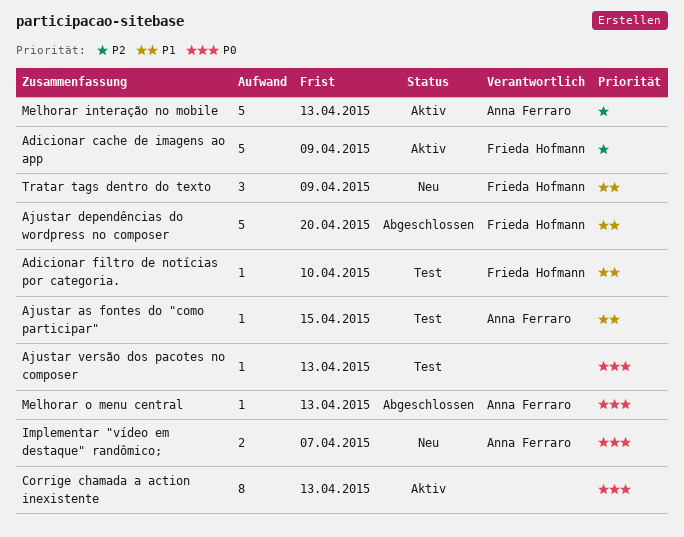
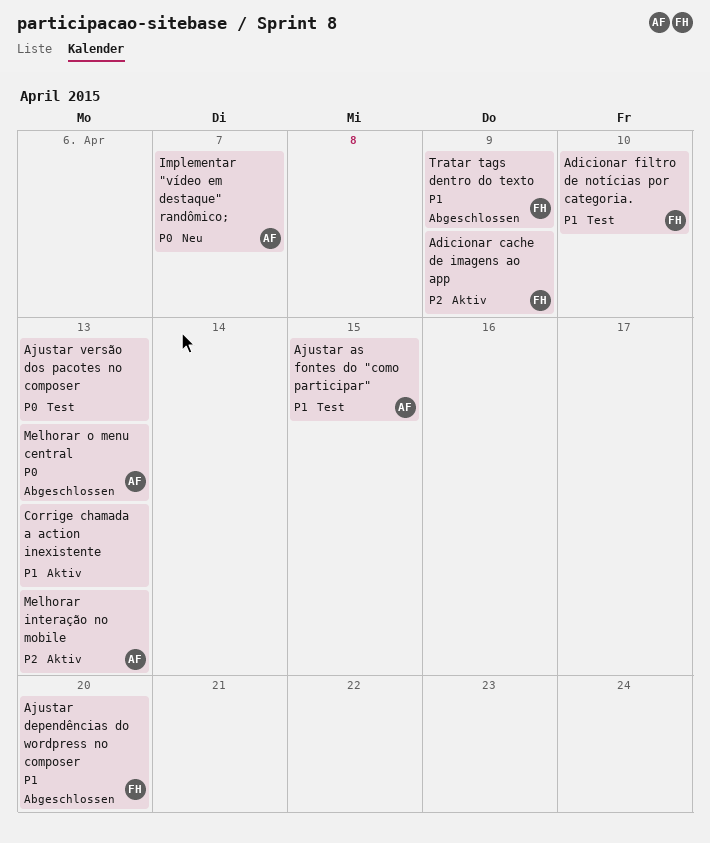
Corrige chamada a action inexistente, priority: P0 -> P1
Tratar tags dentro do texto, status: Neu -> Abgeschlossen

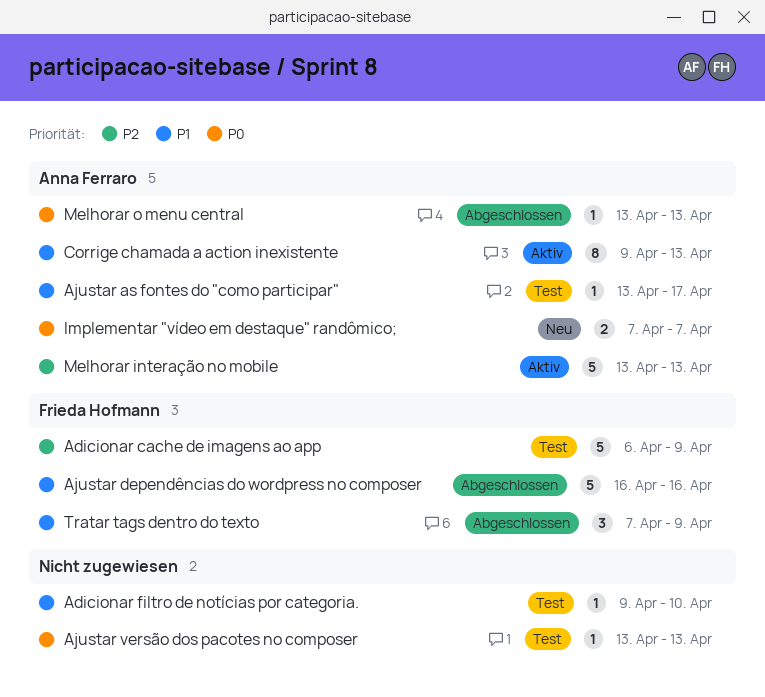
Adicionar cache de imagens ao app, status: Aktiv -> Test
Adicionar filtro de notícias por categoria., owner: Frieda Hofmann -> none
Ajustar as fontes do "como participar", due: Apr 15 -> Apr 17
Ajustar dependências do wordpress no composer, due: Apr 20 -> Apr 16
Corrige chamada a action inexistente, owner: none -> Anna Ferraro

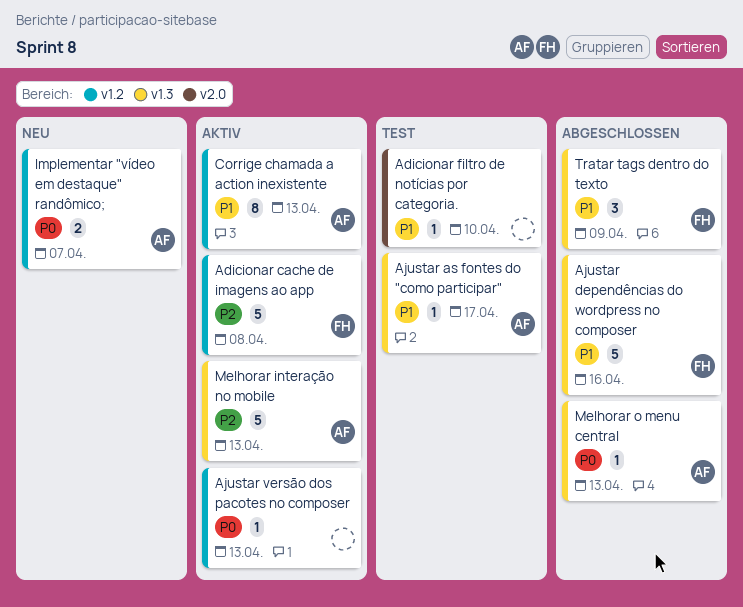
Adicionar cache de imagens ao app, status: Test -> Aktiv
Adicionar cache de imagens ao app, due: Apr 9 -> Apr 8
Ajustar versão dos pacotes no composer, status: Test -> Aktiv

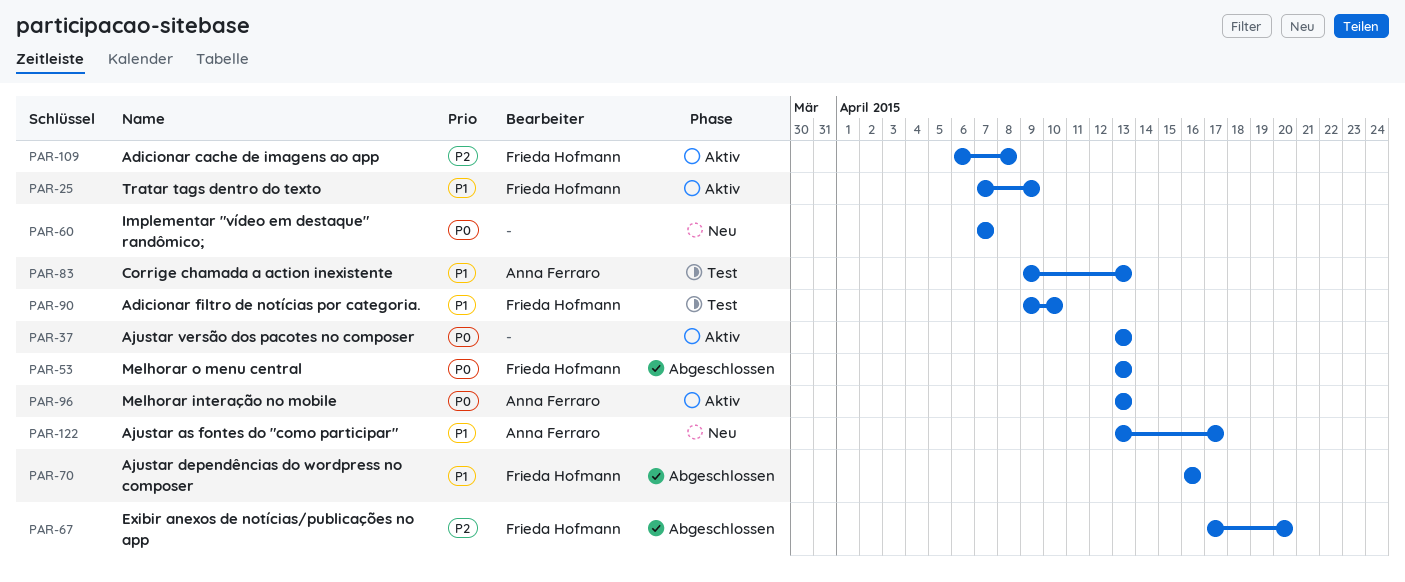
Adicionar filtro de notícias por categoria., owner: none -> Frieda Hofmann
Ajustar as fontes do "como participar", status: Test -> Neu
Corrige chamada a action inexistente, status: Aktiv -> Test
Exibir anexos de notícias/publicações no app: none -> present
Implementar "vídeo em destaque" randômico;, owner: Anna Ferraro -> none
Melhorar interação no mobile, priority: P2 -> P0
Melhorar o menu central, owner: Anna Ferraro -> Frieda Hofmann
Tratar tags dentro do texto, status: Abgeschlossen -> Aktiv

